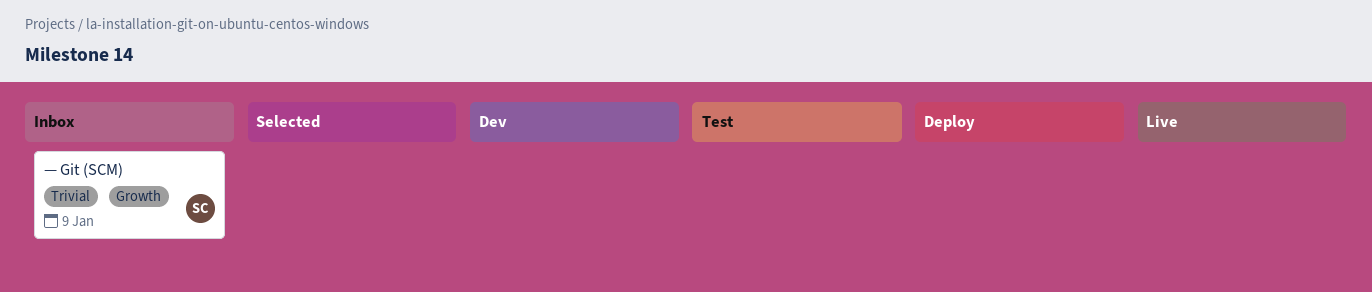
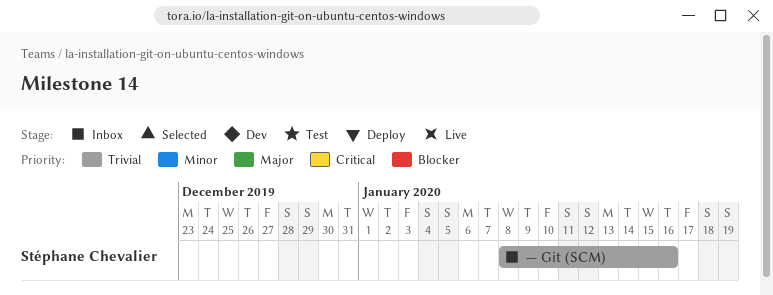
— Git (SCM), due: Jan 9 -> Jan 16

